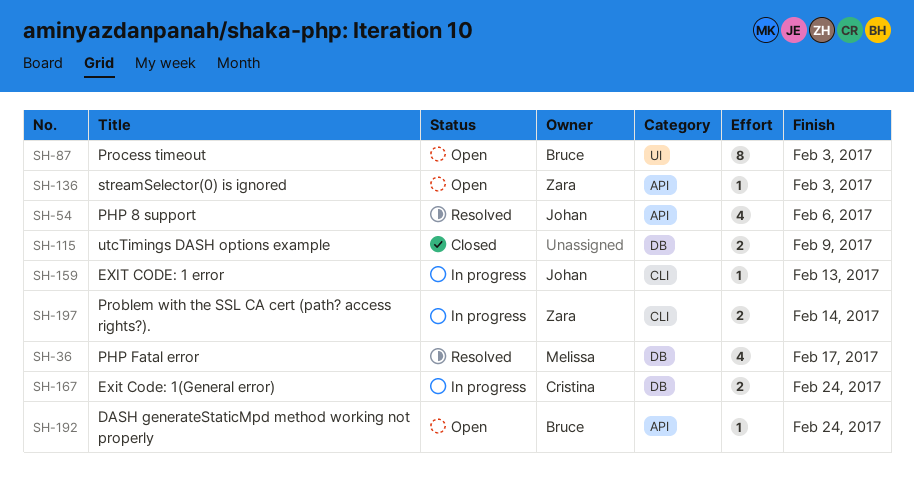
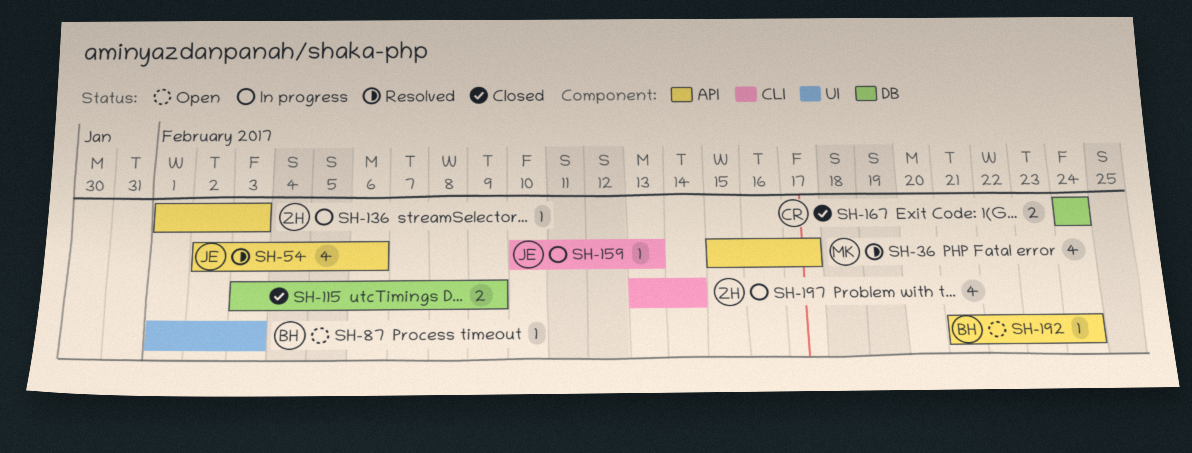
SH-36, label: DB -> API
SH-87, estimate: 8 -> 1
SH-136, status: Open -> In progress
SH-167, status: In progress -> Closed
SH-197, estimate: 2 -> 4

